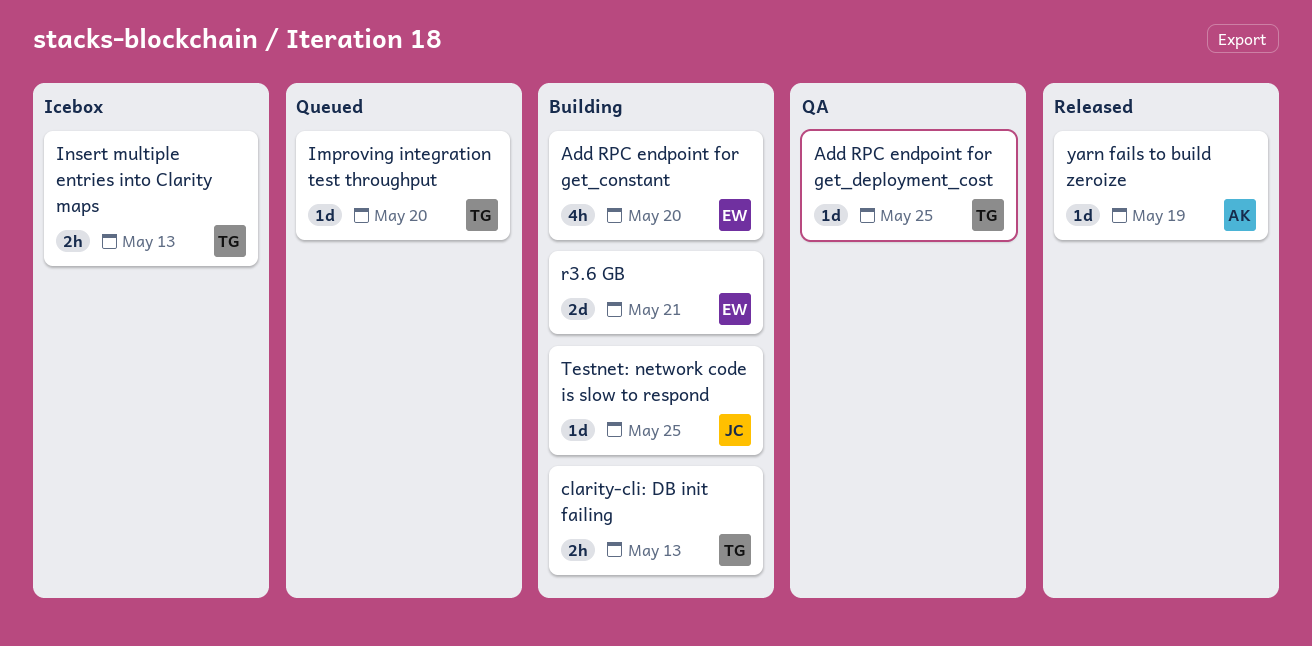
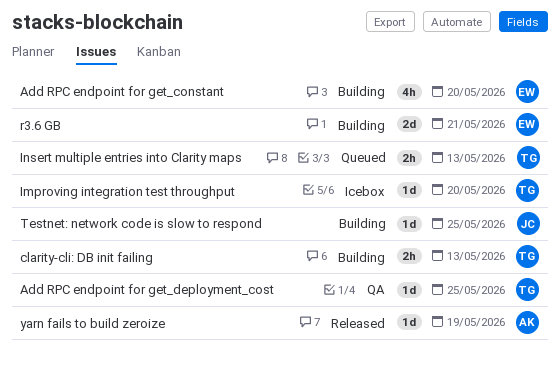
Improving integration test throughput, status: Queued -> Icebox
Insert multiple entries into Clarity maps, status: Icebox -> Queued

